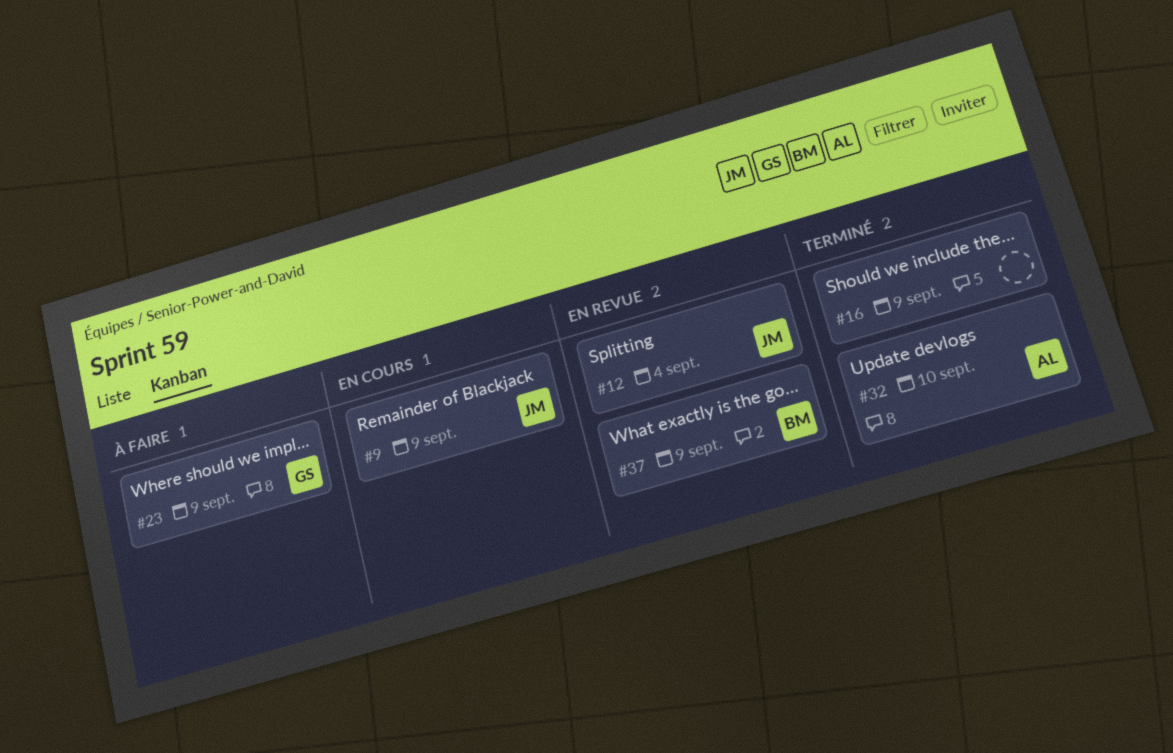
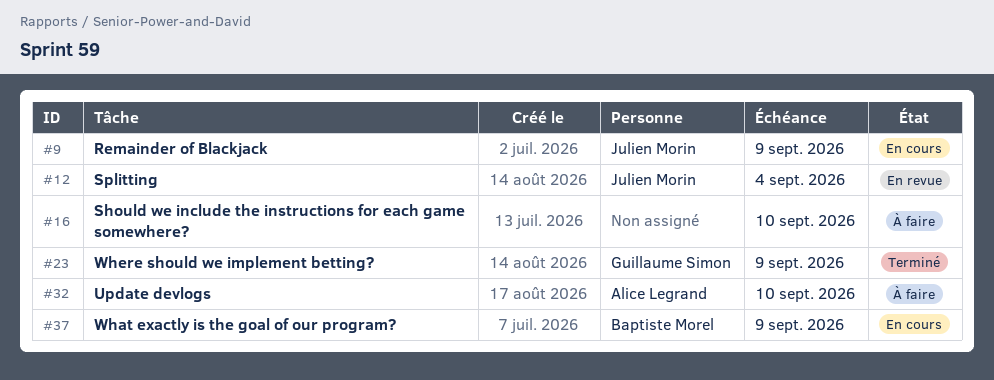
#16, status: Terminé -> À faire
#16, due: Sep 9 -> Sep 10
#23, status: À faire -> Terminé
#32, status: Terminé -> À faire
#37, status: En revue -> En cours

